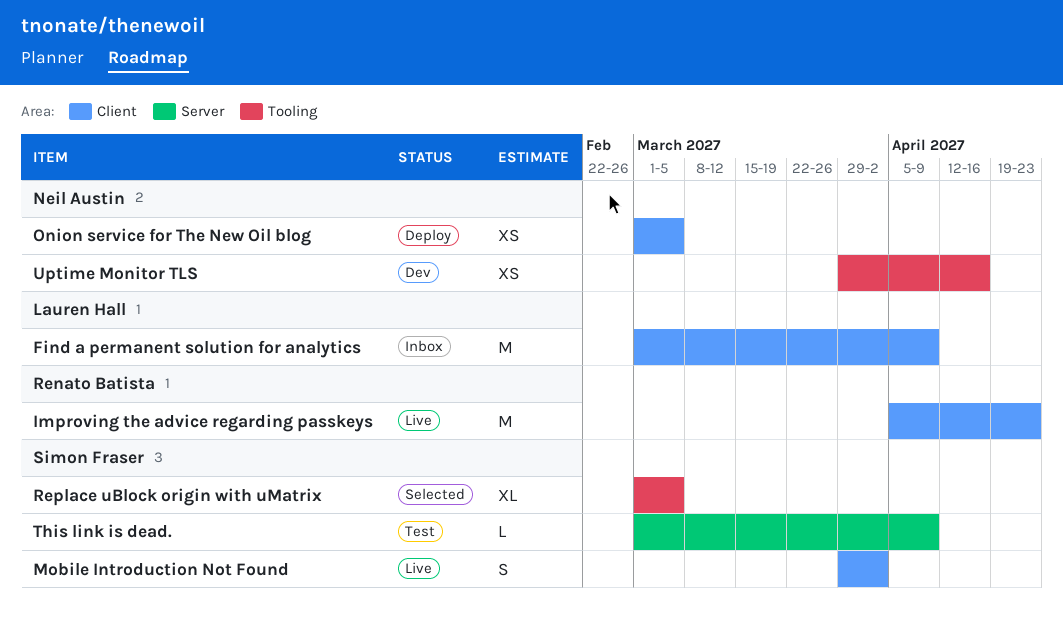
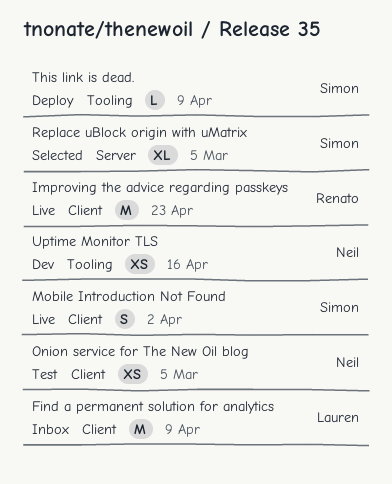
Onion service for The New Oil blog, status: Deploy -> Test
Replace uBlock origin with uMatrix, label: Tooling -> Server
This link is dead., status: Test -> Deploy
This link is dead., label: Server -> Tooling

